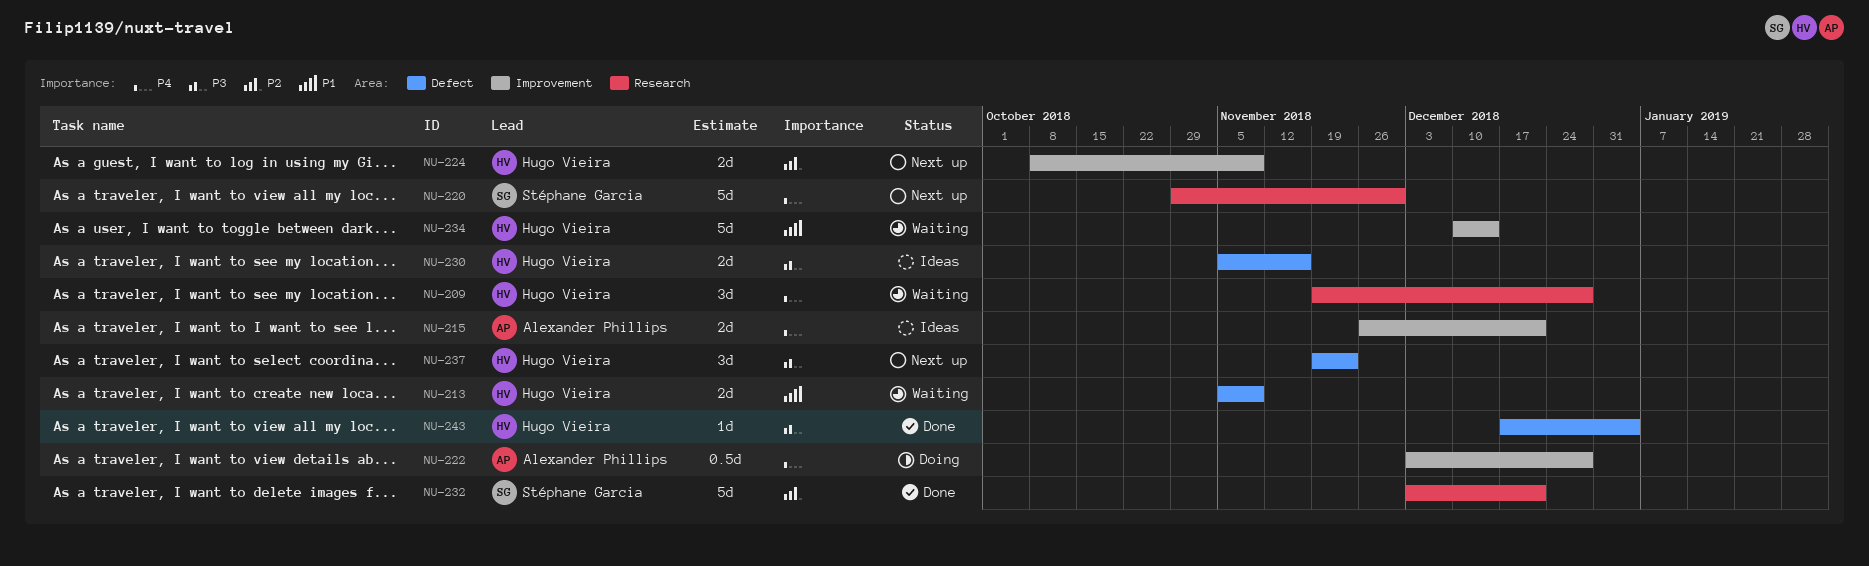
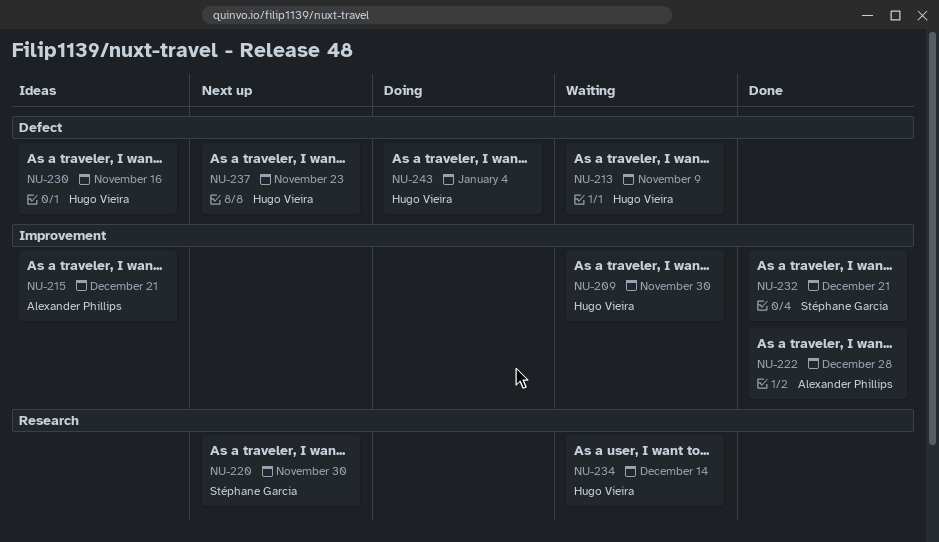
NU-209, label: Research -> Improvement
NU-209, due: Dec 28 -> Nov 30
NU-222, status: Doing -> Done
NU-224: present -> none
NU-232, label: Research -> Improvement
NU-234, label: Improvement -> Research
NU-243, status: Done -> Doing

